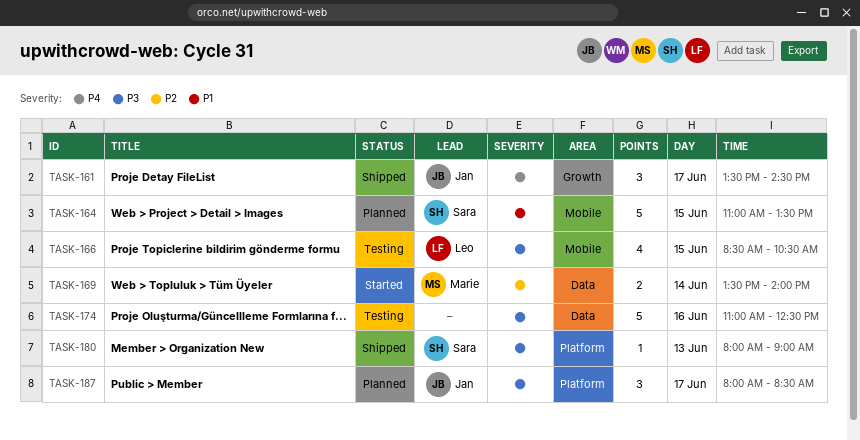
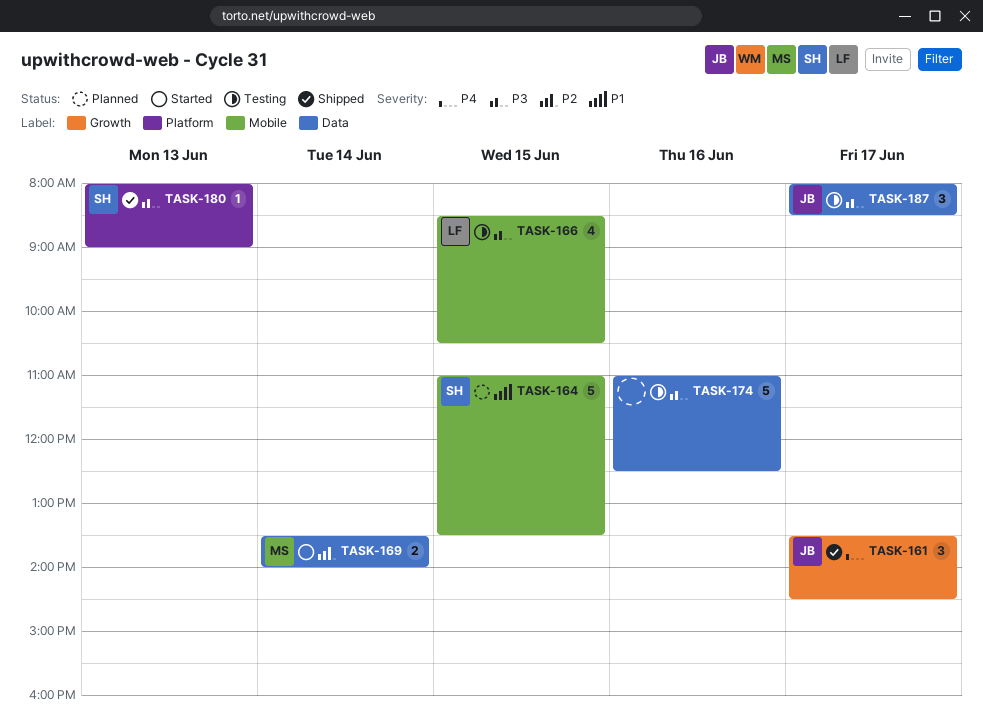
TASK-187, status: Planned -> Testing
TASK-187, label: Platform -> Data

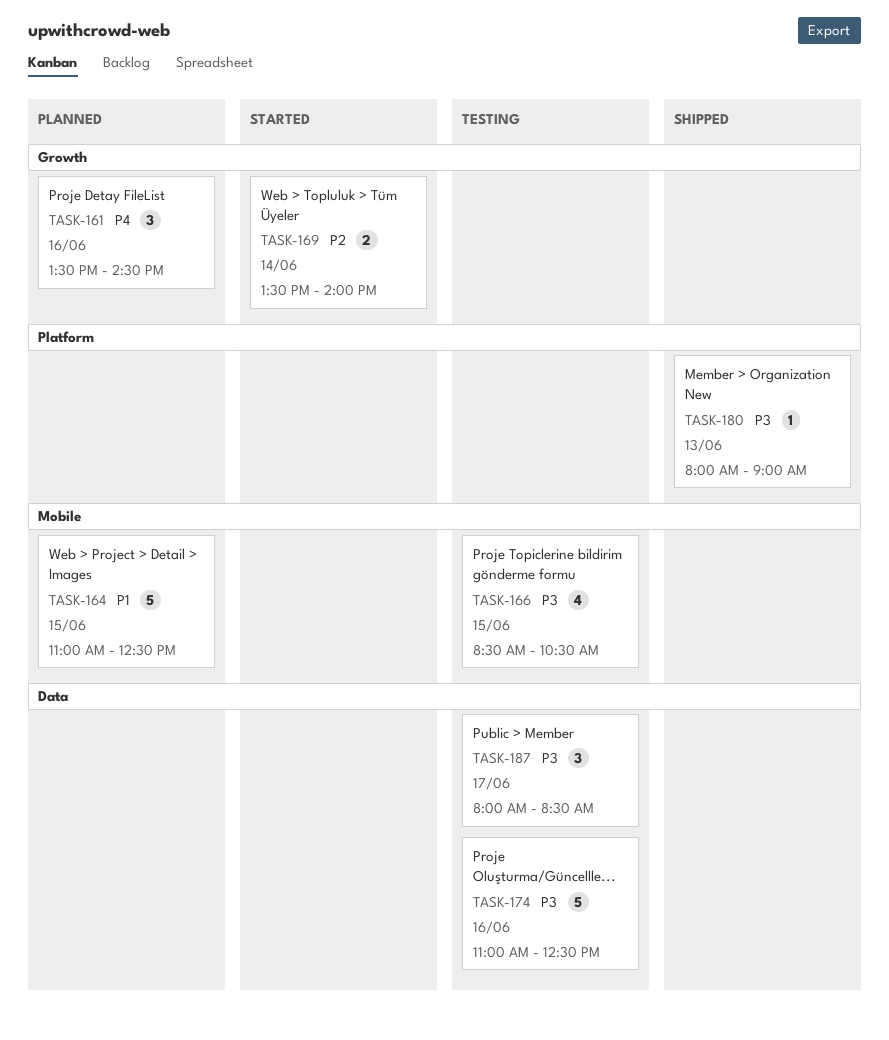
TASK-161, status: Shipped -> Planned
TASK-161, day: Jun 17 -> Jun 16
TASK-164, ends: 13:30 -> 12:30
TASK-169, label: Data -> Growth

